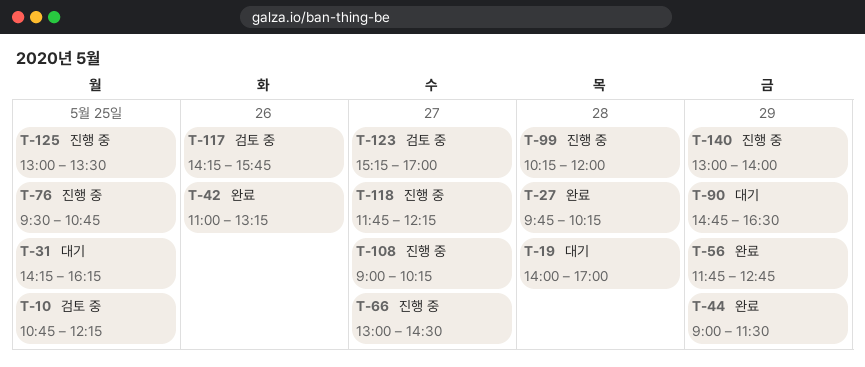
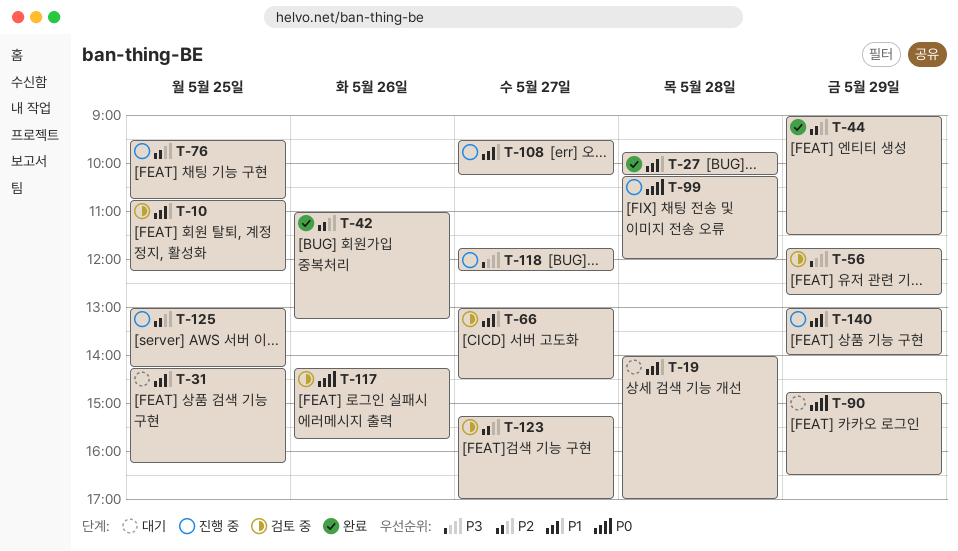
T-56, status: 완료 -> 검토 중
T-66, status: 진행 중 -> 검토 중
T-108, begins: 09:00 -> 09:30
T-125, ends: 13:30 -> 14:15

